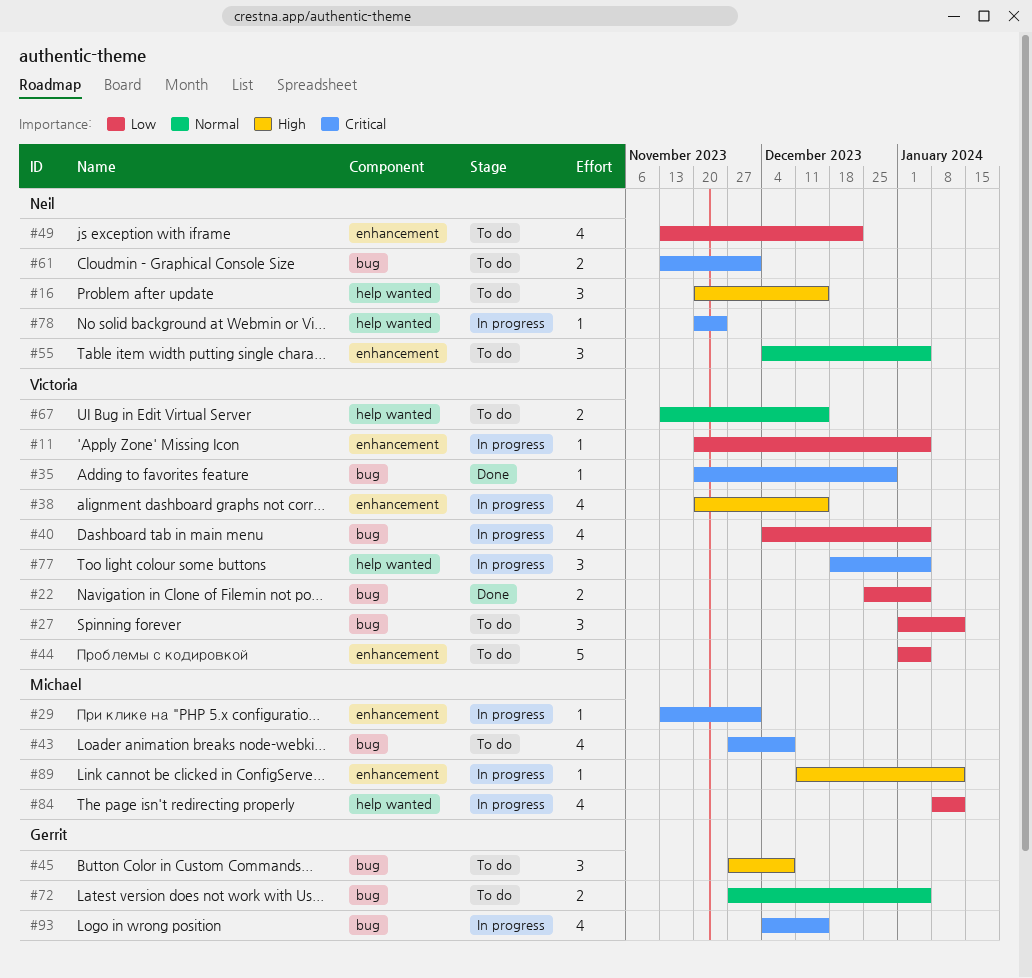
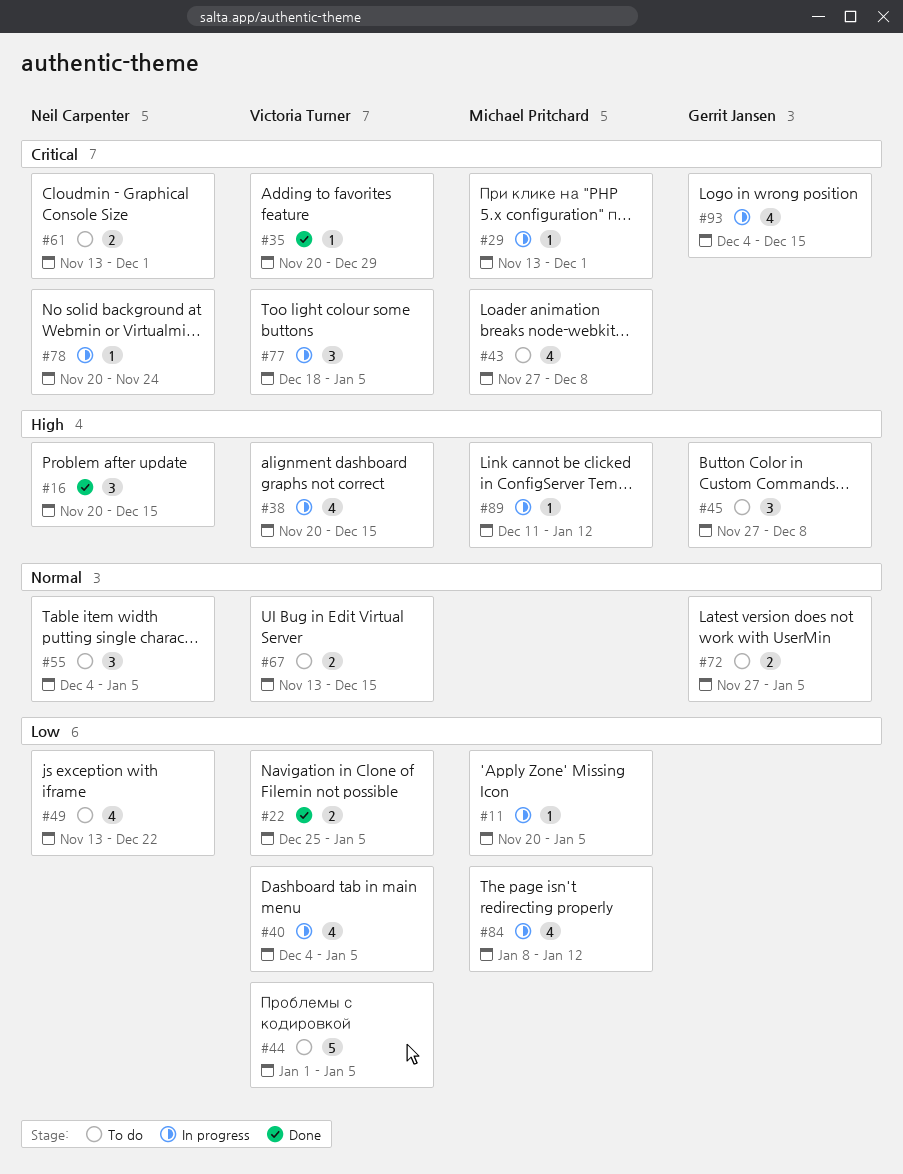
#11, owner: Victoria Turner -> Michael Pritchard
#16, status: To do -> Done
#27: present -> none

